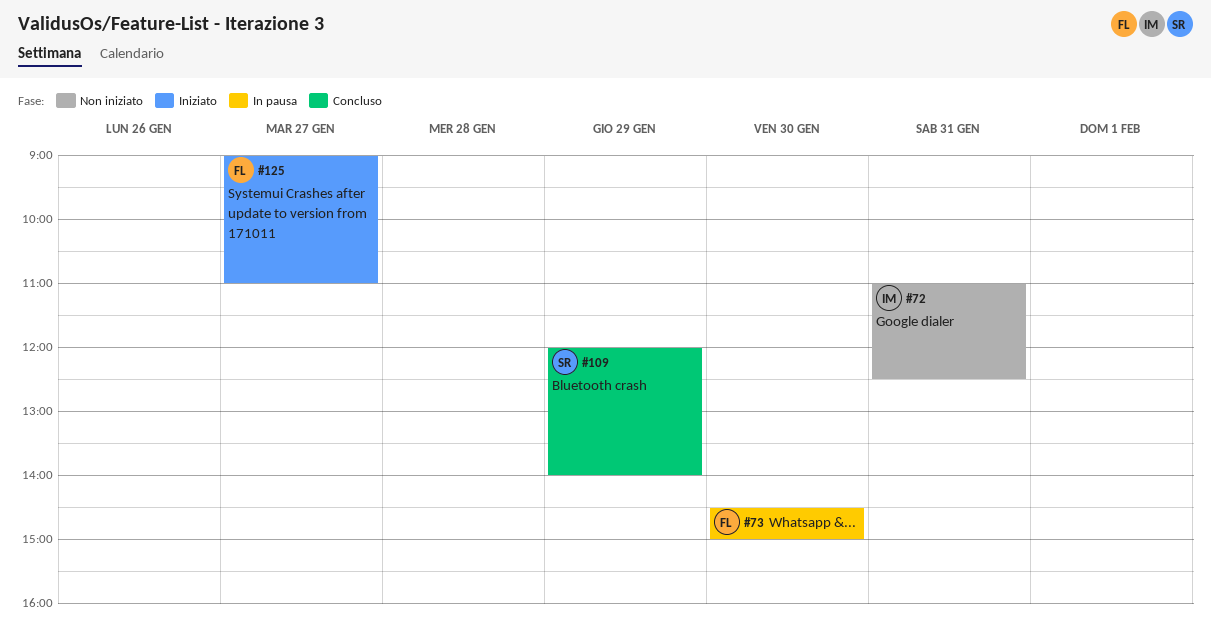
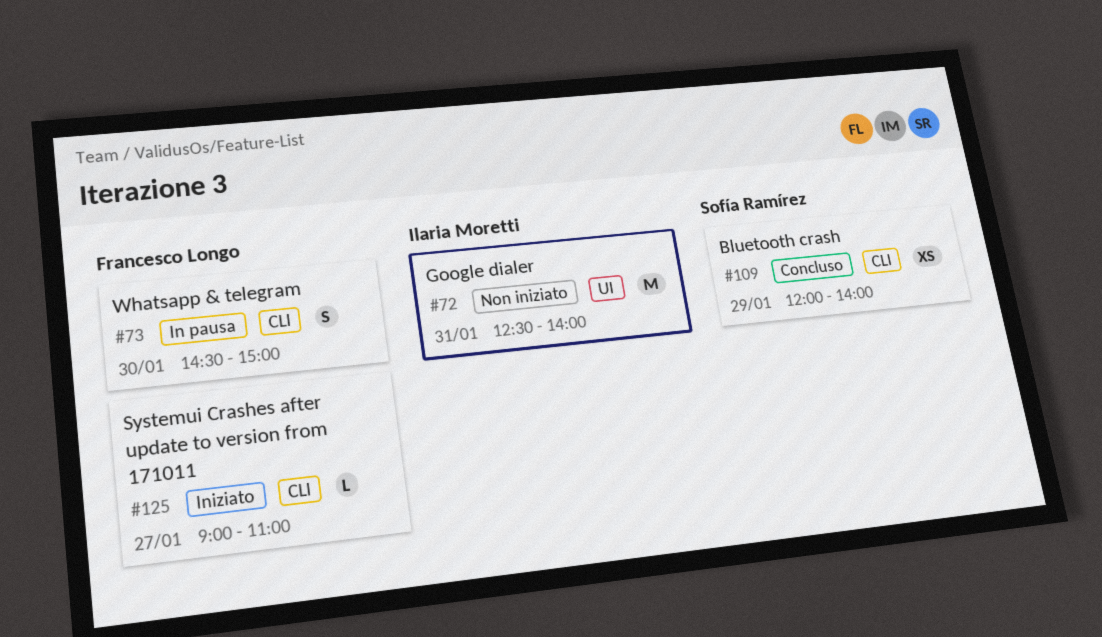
#72, begins: 11:00 -> 12:30
#72, ends: 12:30 -> 14:00

